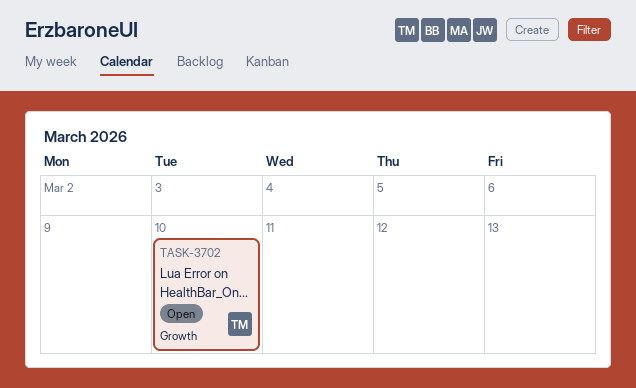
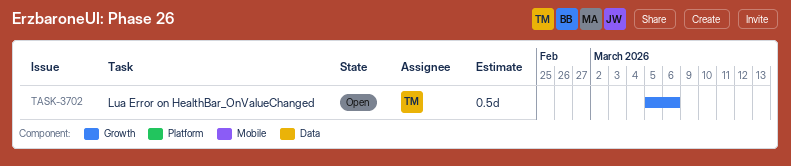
TASK-3702, due: Mar 10 -> Mar 6

